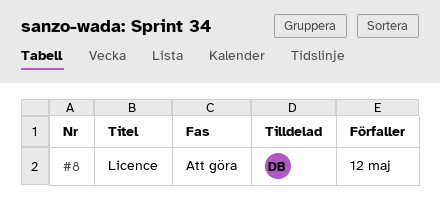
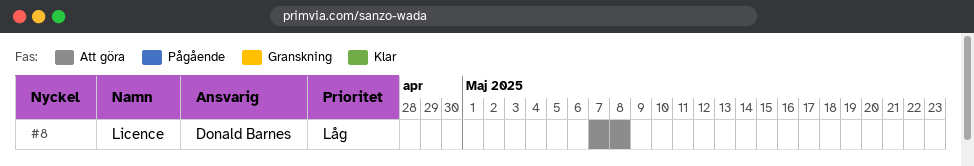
#8, due: May 12 -> May 8

